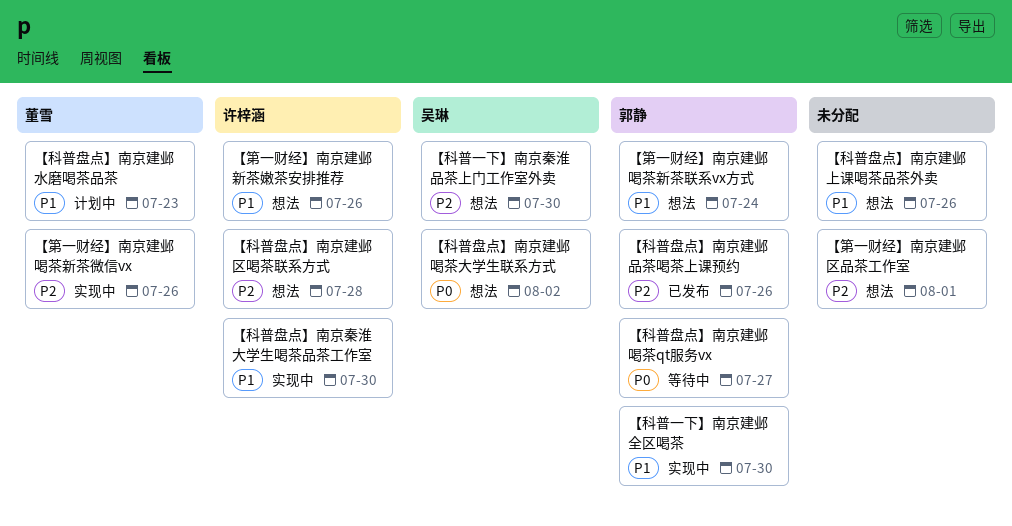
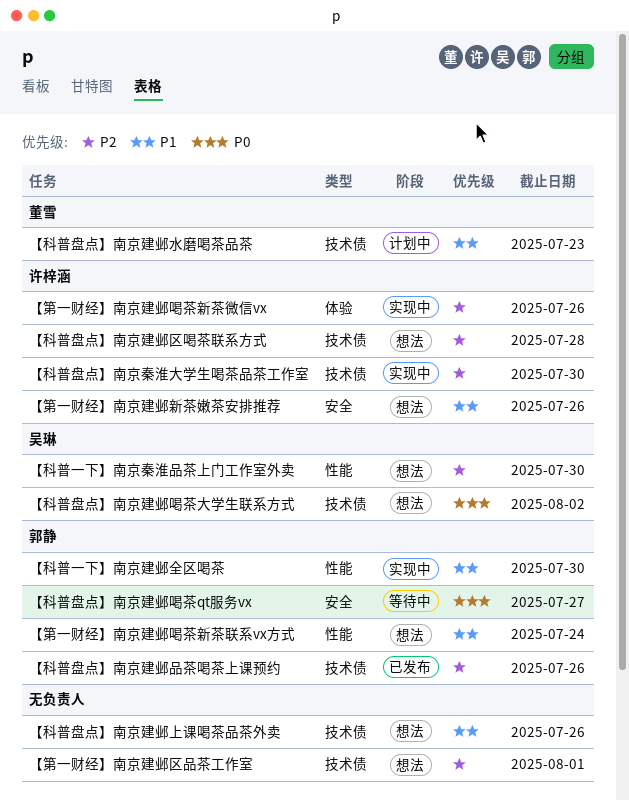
【科普盘点】南京秦淮大学生喝茶品茶工作室, priority: P1 -> P2
【第一财经】南京建邺喝茶新茶微信vx, owner: 董雪 -> 许梓涵

